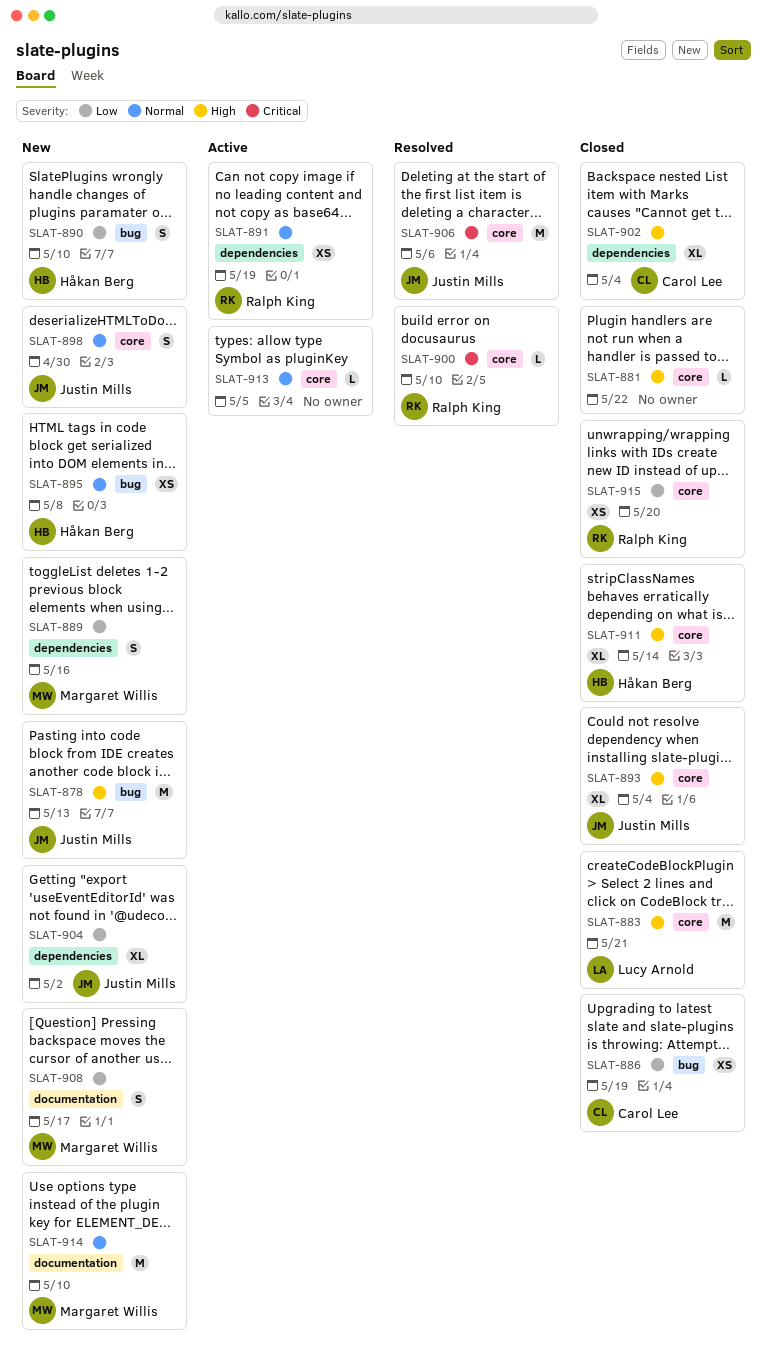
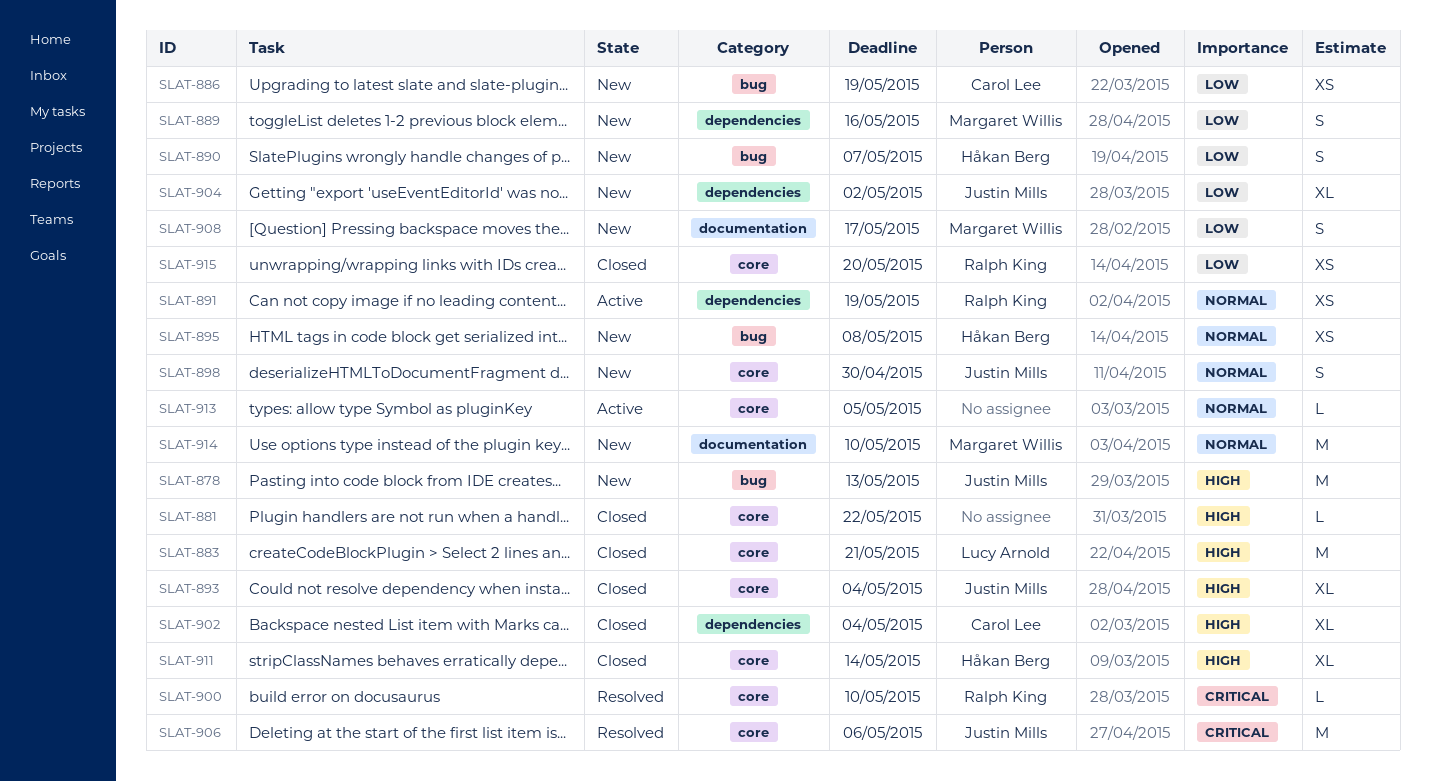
SLAT-886, status: Closed -> New
SLAT-890, due: May 10 -> May 7

